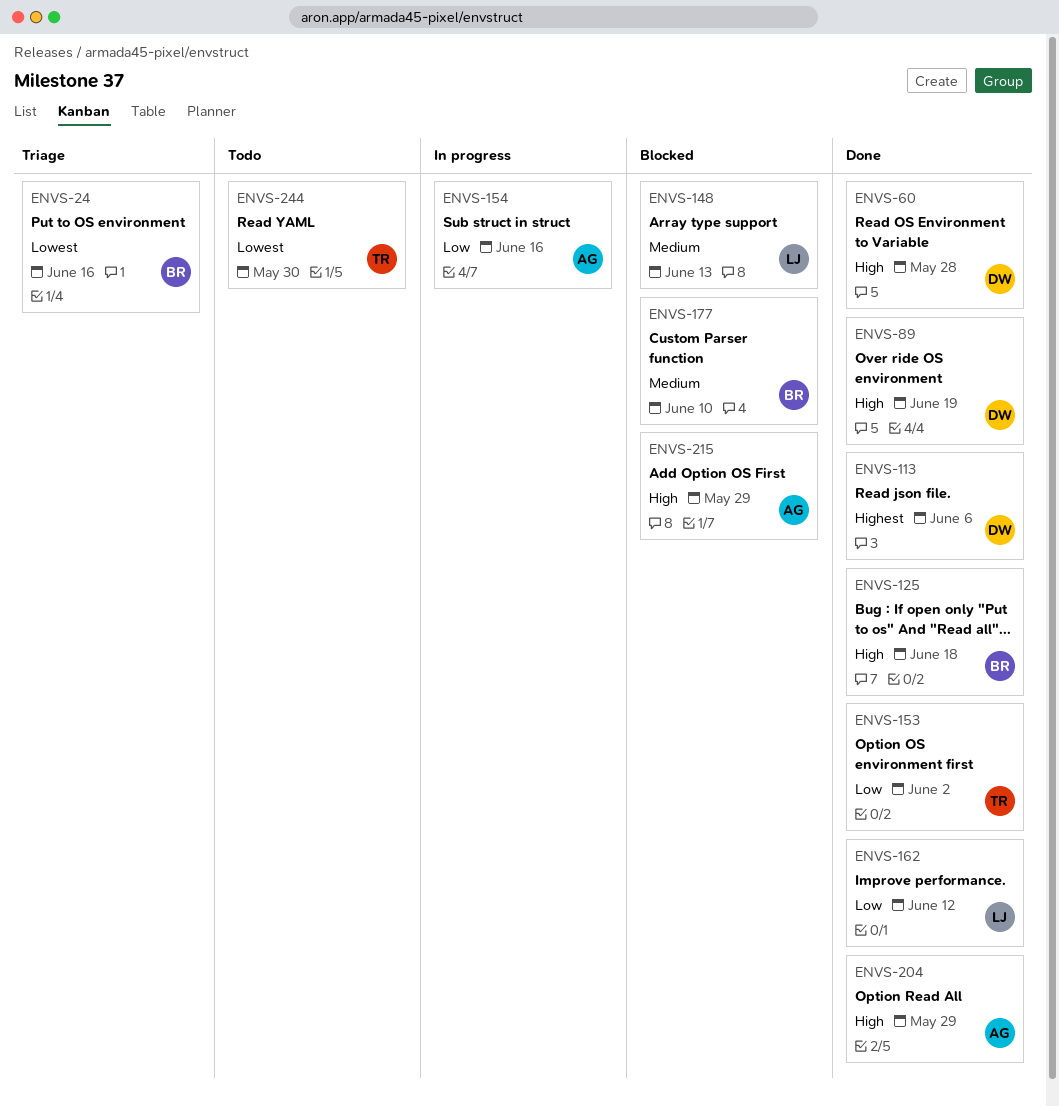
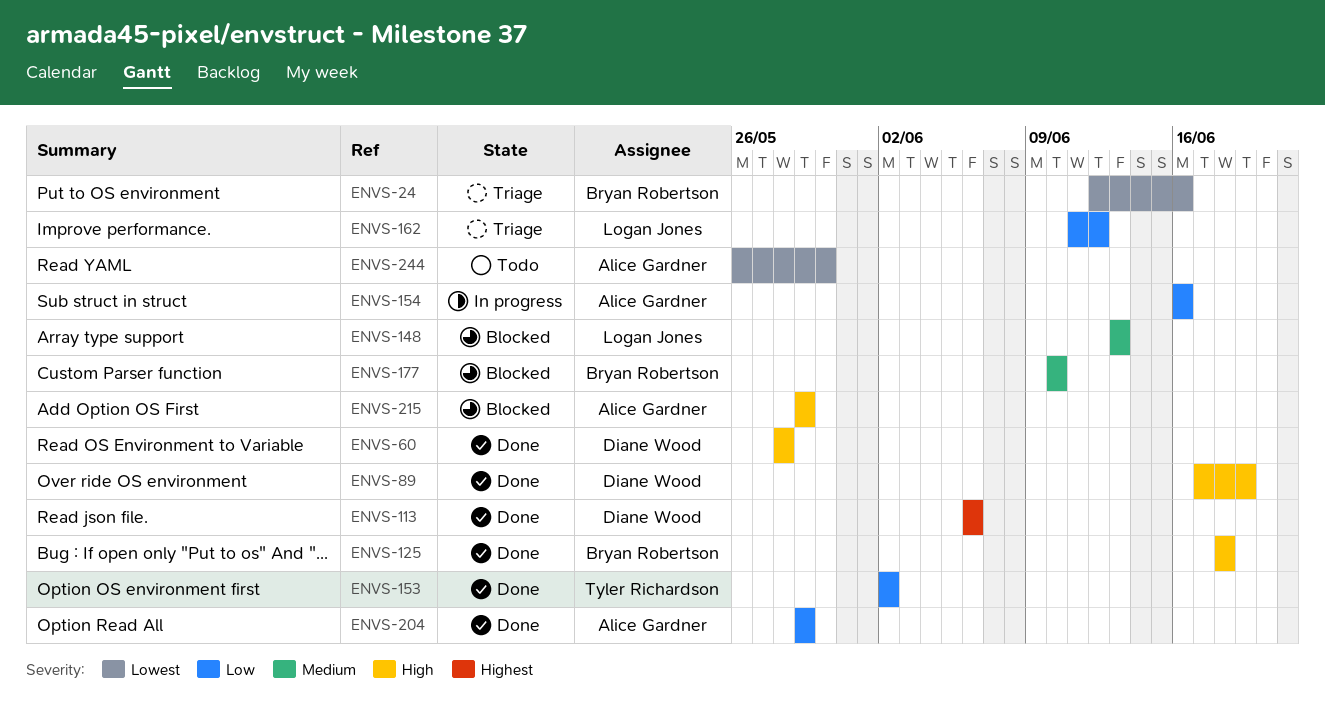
ENVS-162, status: Done -> Triage
ENVS-204, priority: High -> Low
ENVS-244, owner: Tyler Richardson -> Alice Gardner

